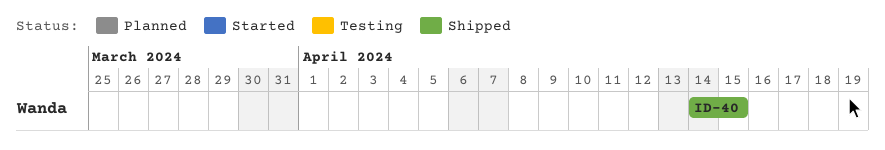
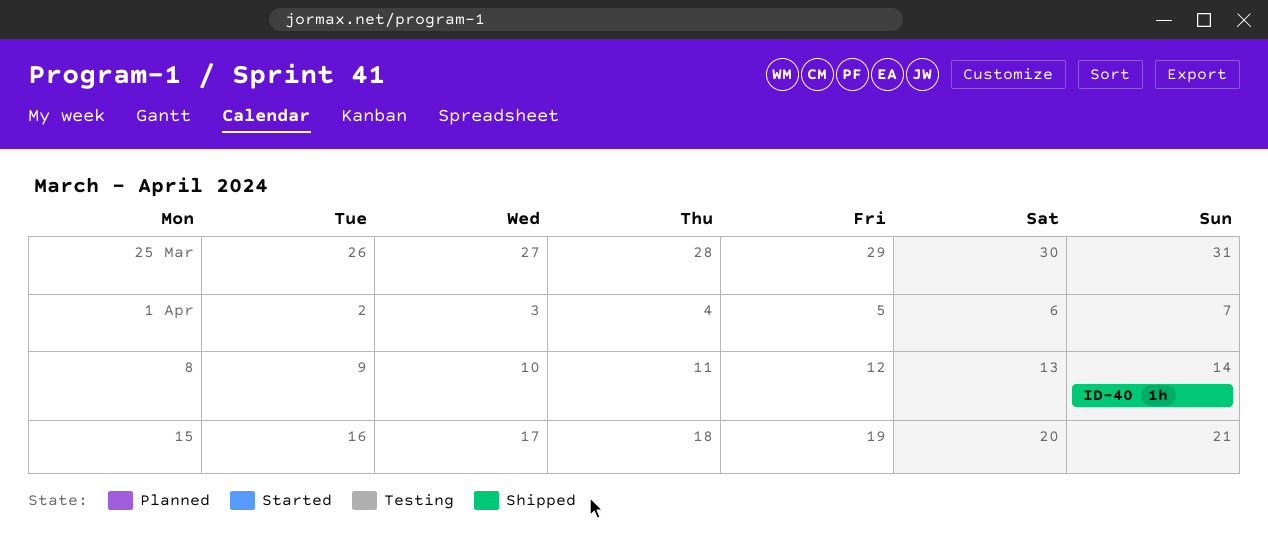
ID-40, due: Apr 15 -> Apr 14

